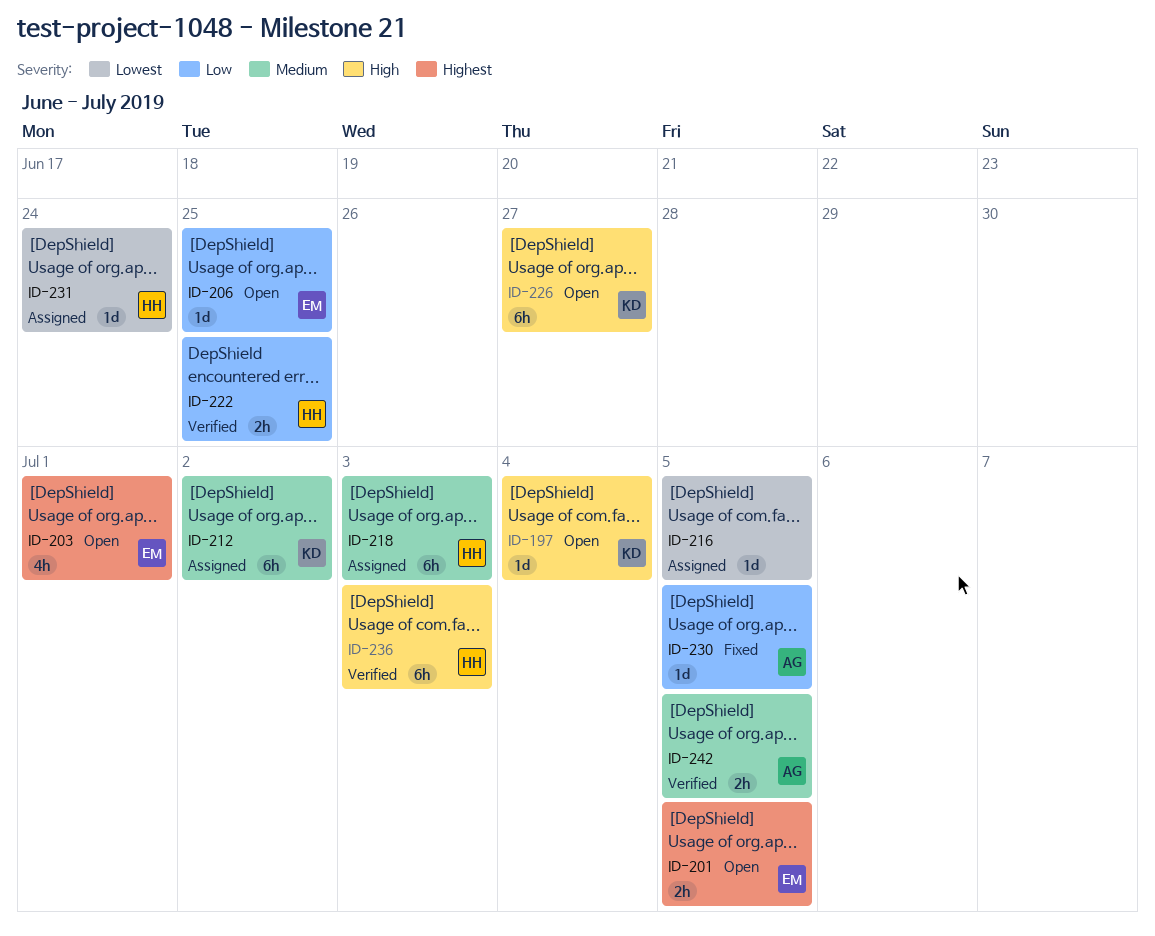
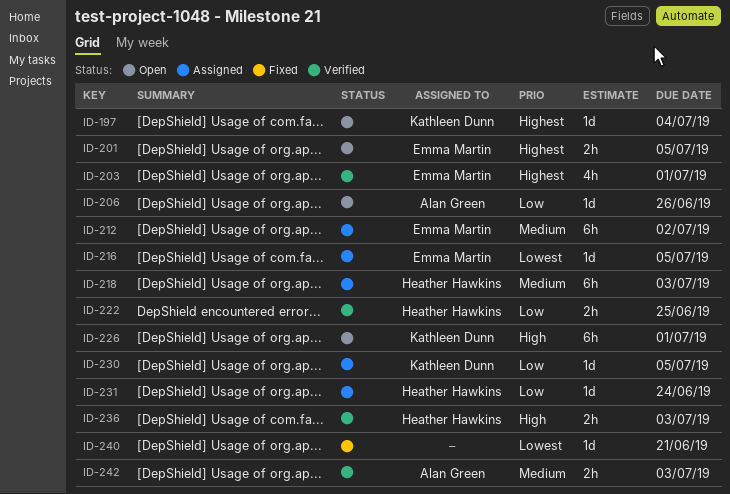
ID-197, priority: High -> Highest
ID-203, status: Open -> Verified
ID-206, owner: Emma Martin -> Alan Green
ID-206, due: Jun 25 -> Jun 26
ID-212, owner: Kathleen Dunn -> Emma Martin
ID-216, owner: none -> Emma Martin
ID-226, due: Jun 27 -> Jul 1
ID-230, status: Fixed -> Assigned
ID-230, owner: Alan Green -> Kathleen Dunn
ID-231, priority: Lowest -> Low
ID-236, estimate: 6h -> 2h
ID-240: none -> present
ID-242, due: Jul 5 -> Jul 3

